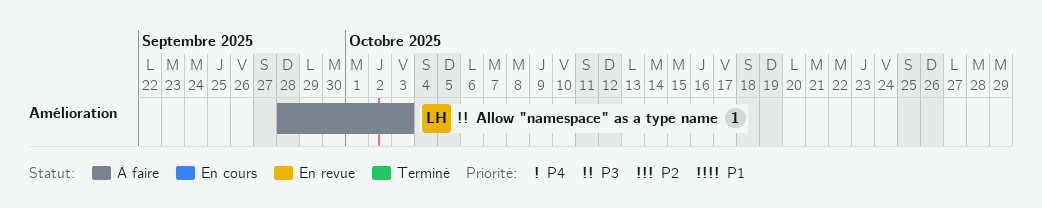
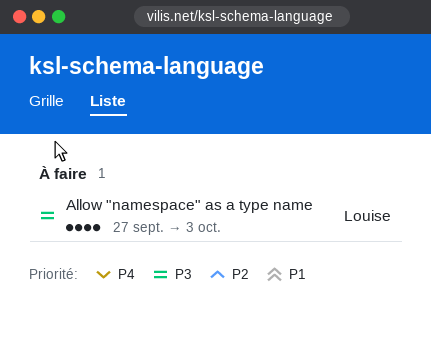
Allow "namespace" as a type name, estimate: 1 -> 4
Allow "namespace" as a type name, start: Sep 28 -> Sep 27

